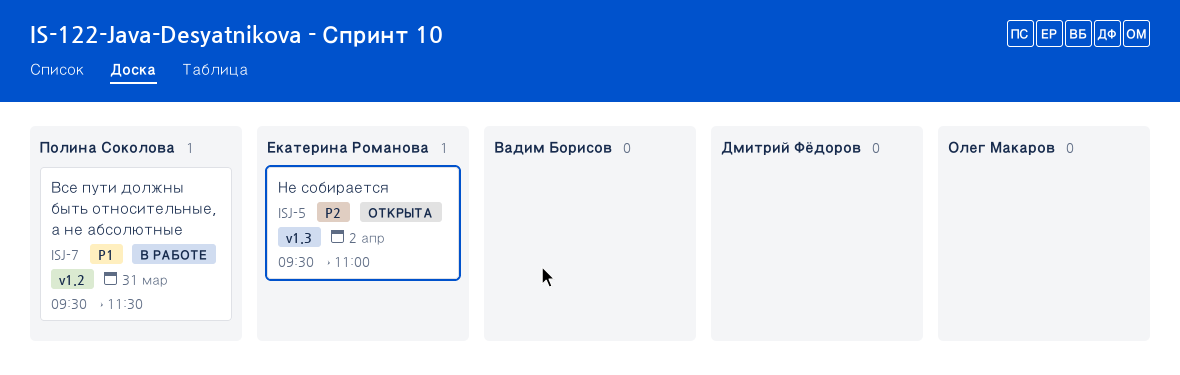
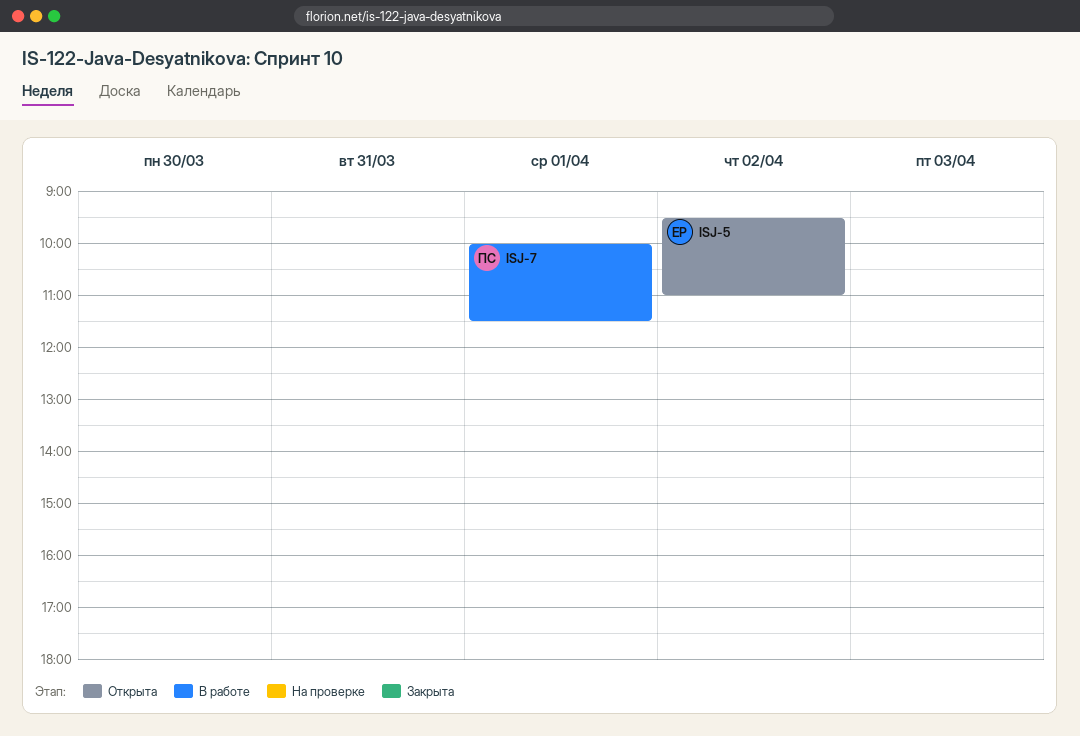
ISJ-7, day: Mar 31 -> Apr 1
ISJ-7, begins: 09:30 -> 10:00

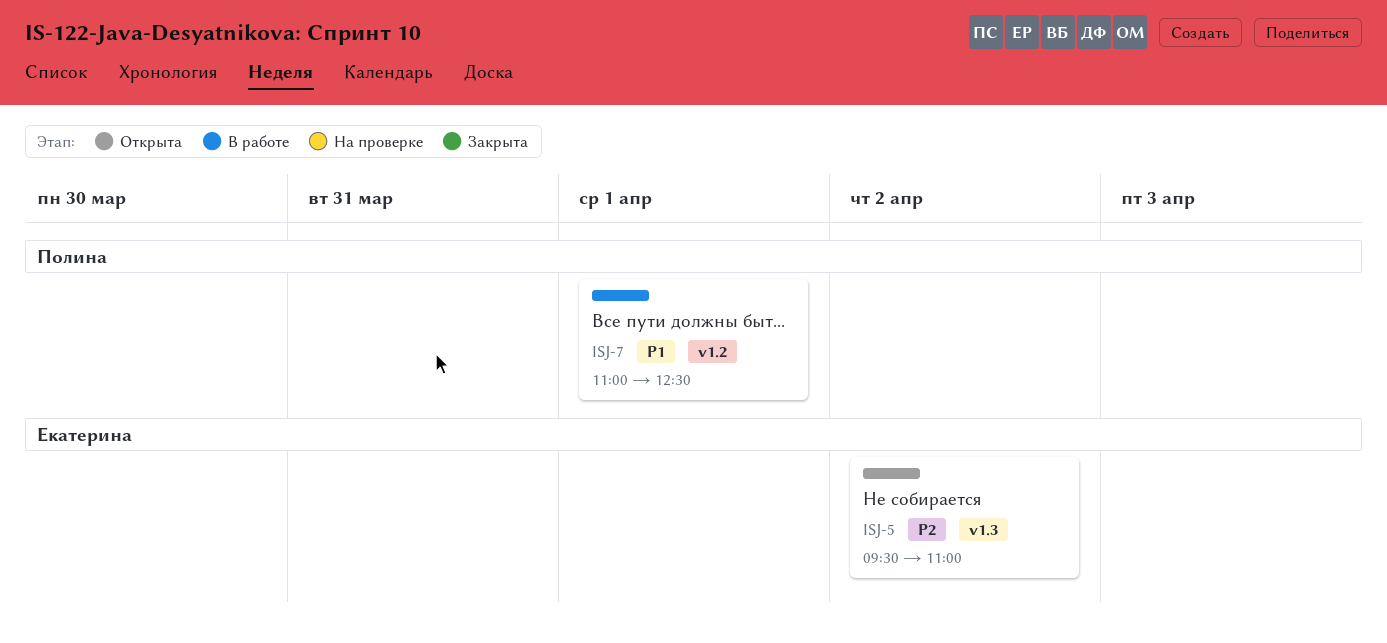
ISJ-7, begins: 10:00 -> 11:00
ISJ-7, ends: 11:30 -> 12:30

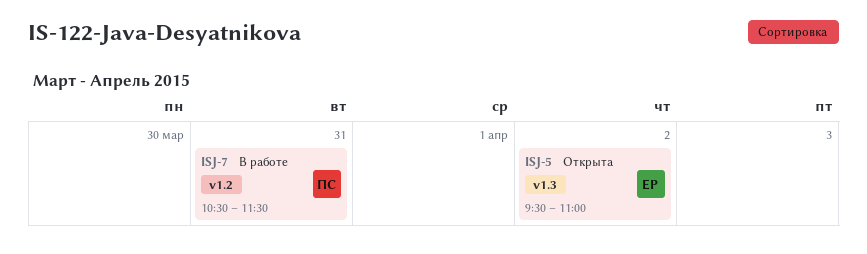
ISJ-7, day: Apr 1 -> Mar 31
ISJ-7, begins: 11:00 -> 10:30
ISJ-7, ends: 12:30 -> 11:30

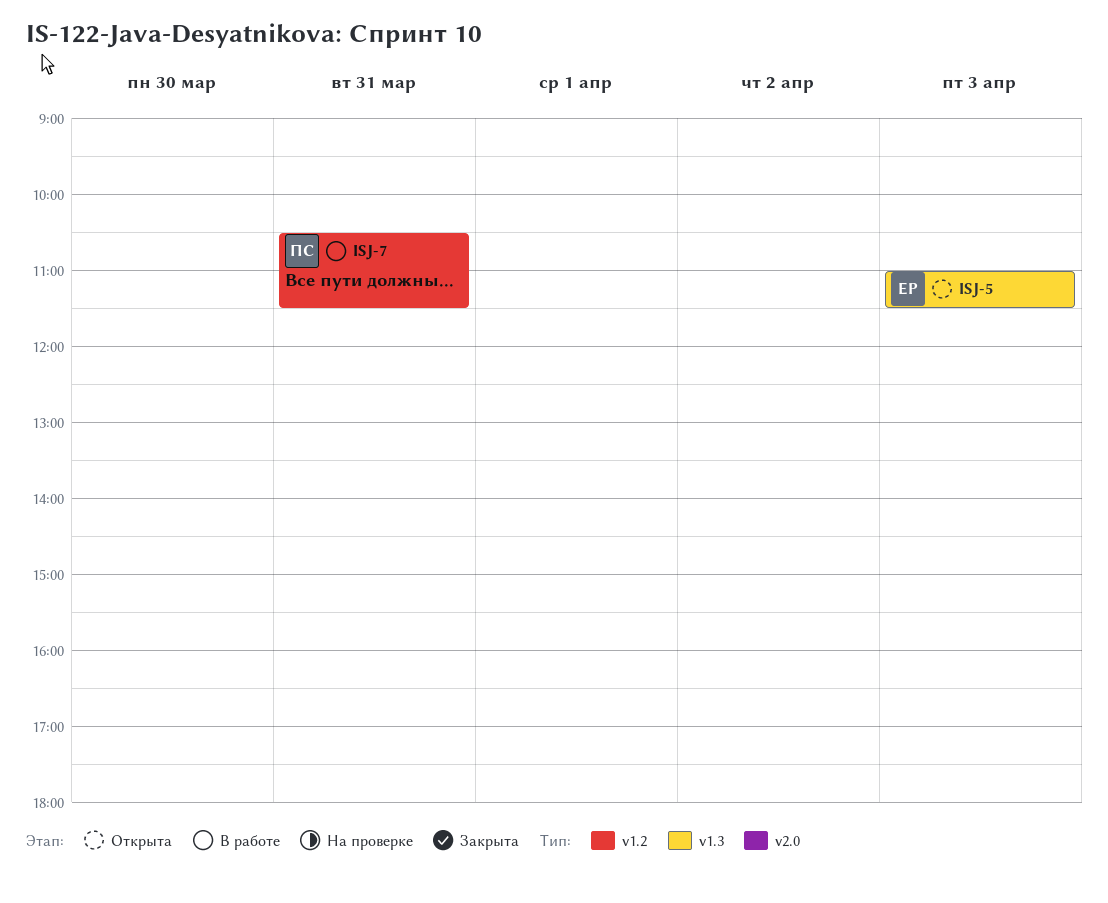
ISJ-5, day: Apr 2 -> Apr 3
ISJ-5, begins: 09:30 -> 11:00
ISJ-5, ends: 11:00 -> 11:30

